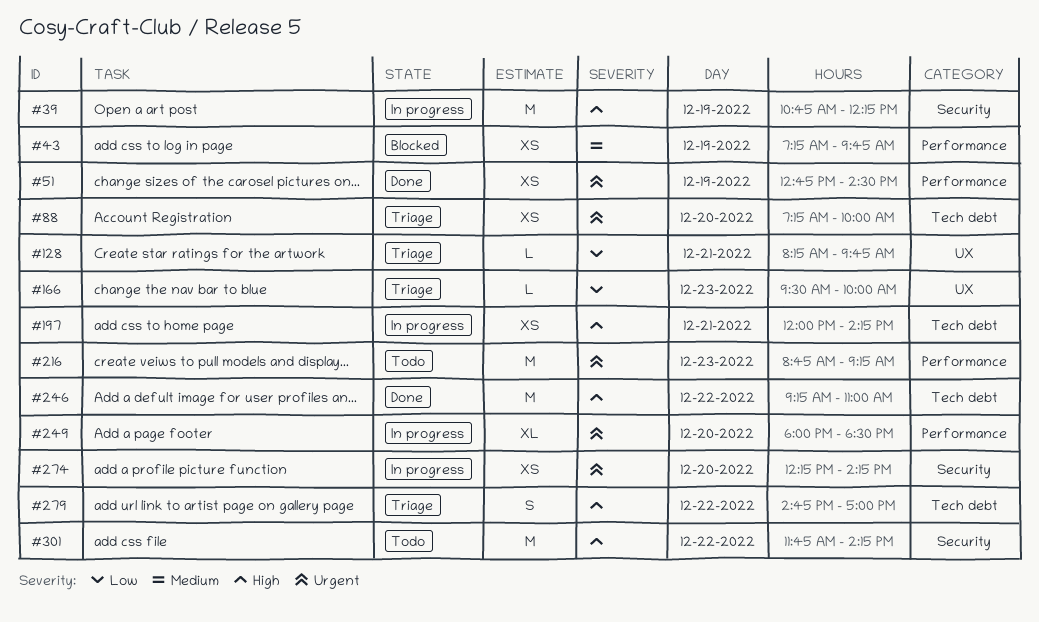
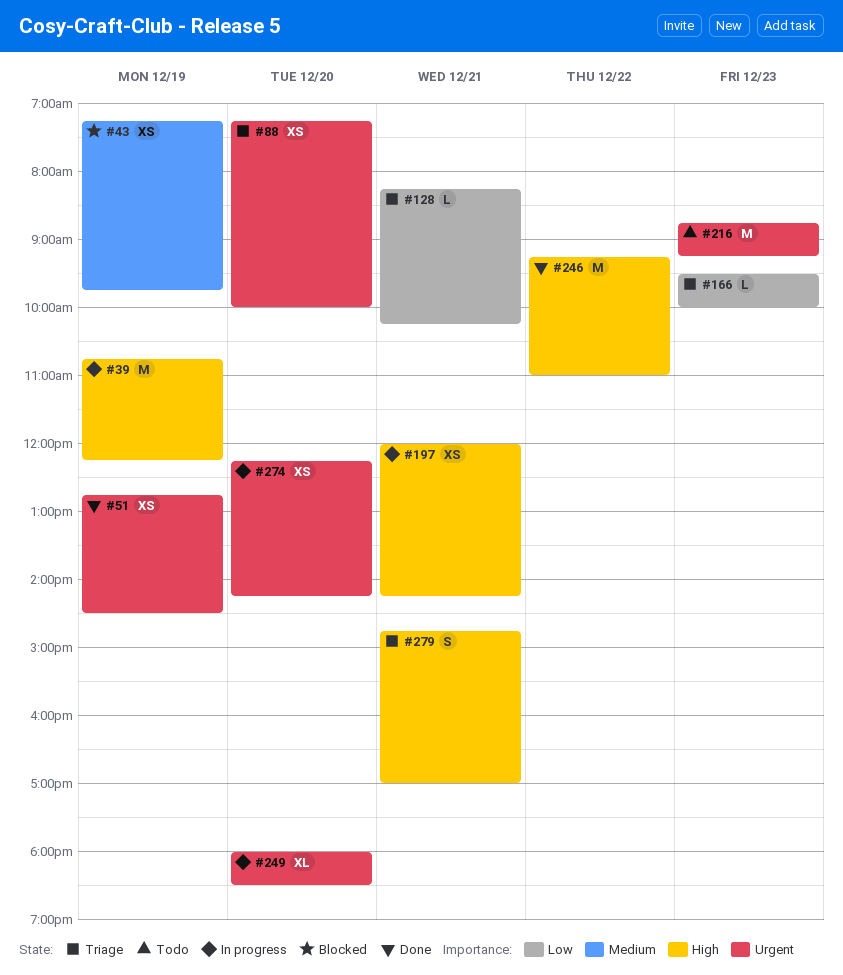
#128, ends: 09:45 -> 10:15
#279, day: Dec 22 -> Dec 21
#301: present -> none

